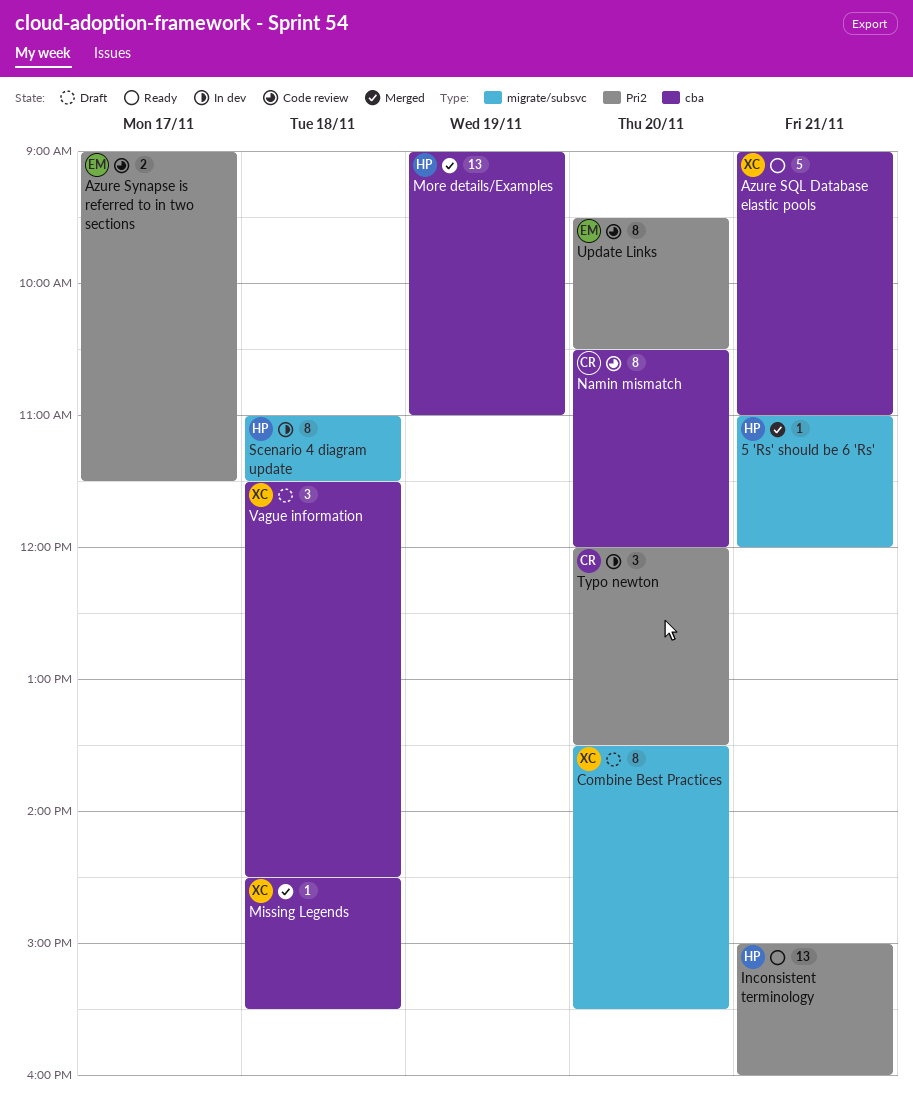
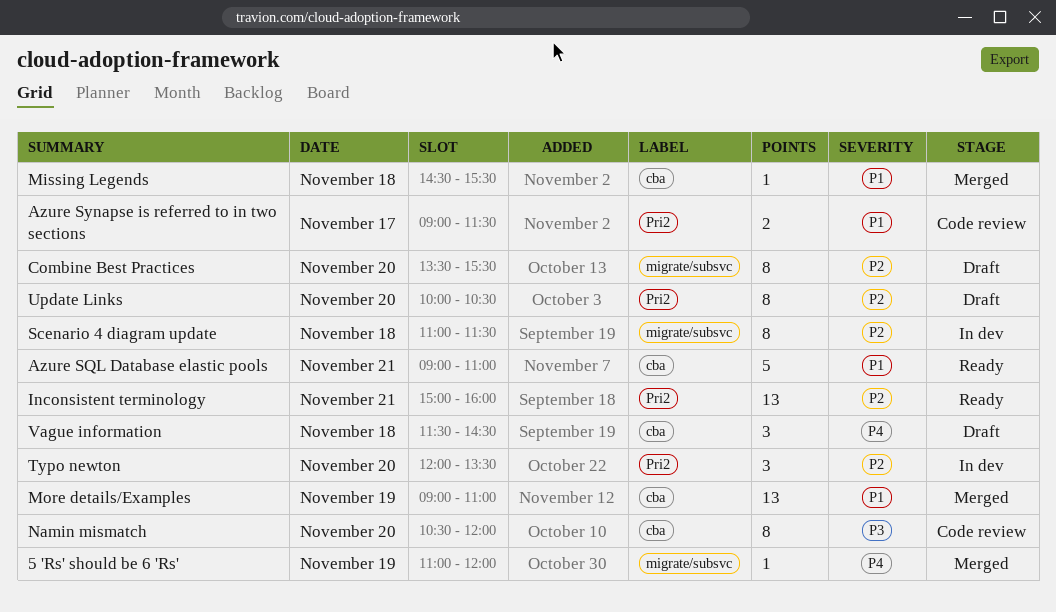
5 'Rs' should be 6 'Rs', day: Nov 21 -> Nov 19
Update Links, status: Code review -> Draft
Update Links, begins: 09:30 -> 10:00

